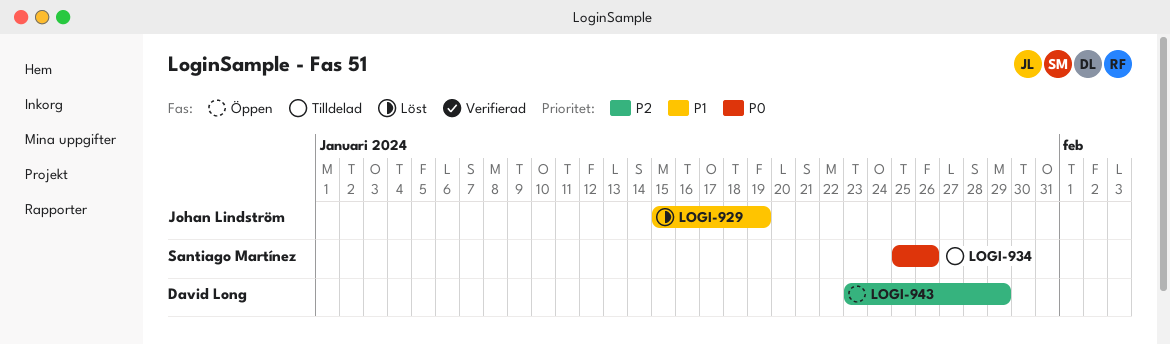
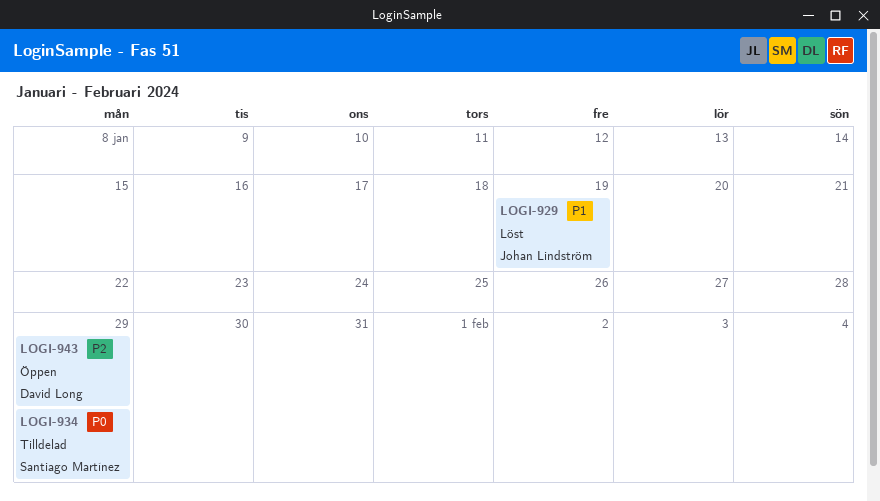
LOGI-934, due: Jan 26 -> Jan 29

